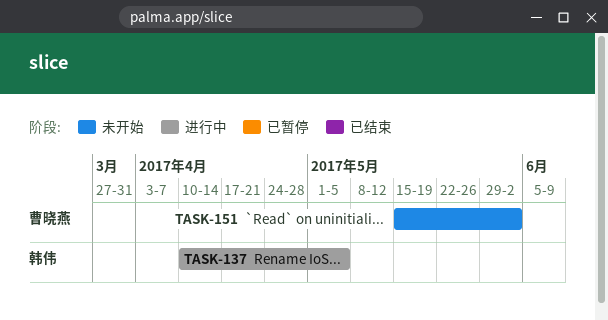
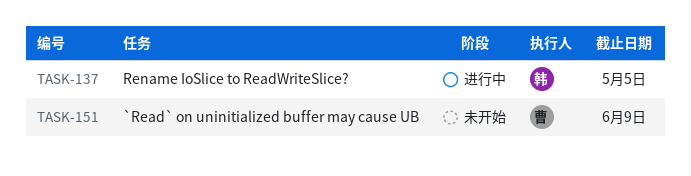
TASK-151, due: Jun 2 -> Jun 9

